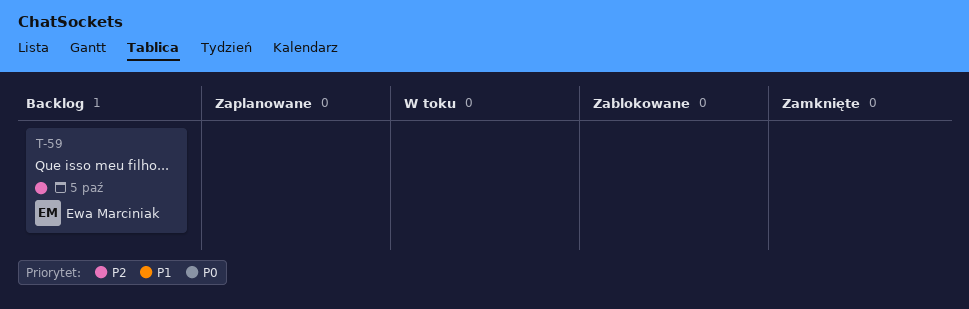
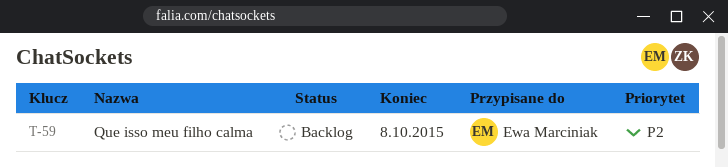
T-59, due: Oct 5 -> Oct 8

